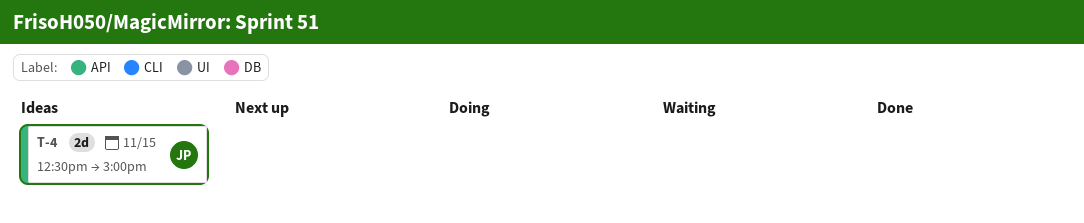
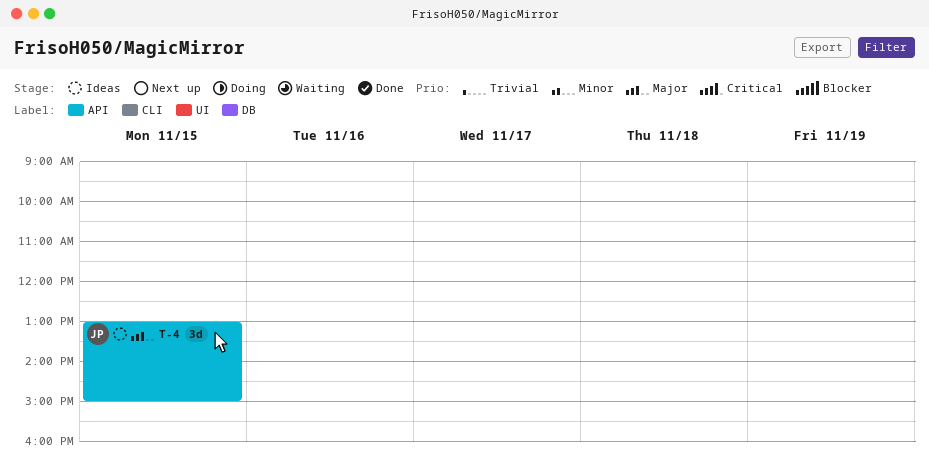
T-4, estimate: 2d -> 3d
T-4, begins: 12:30 -> 13:00

